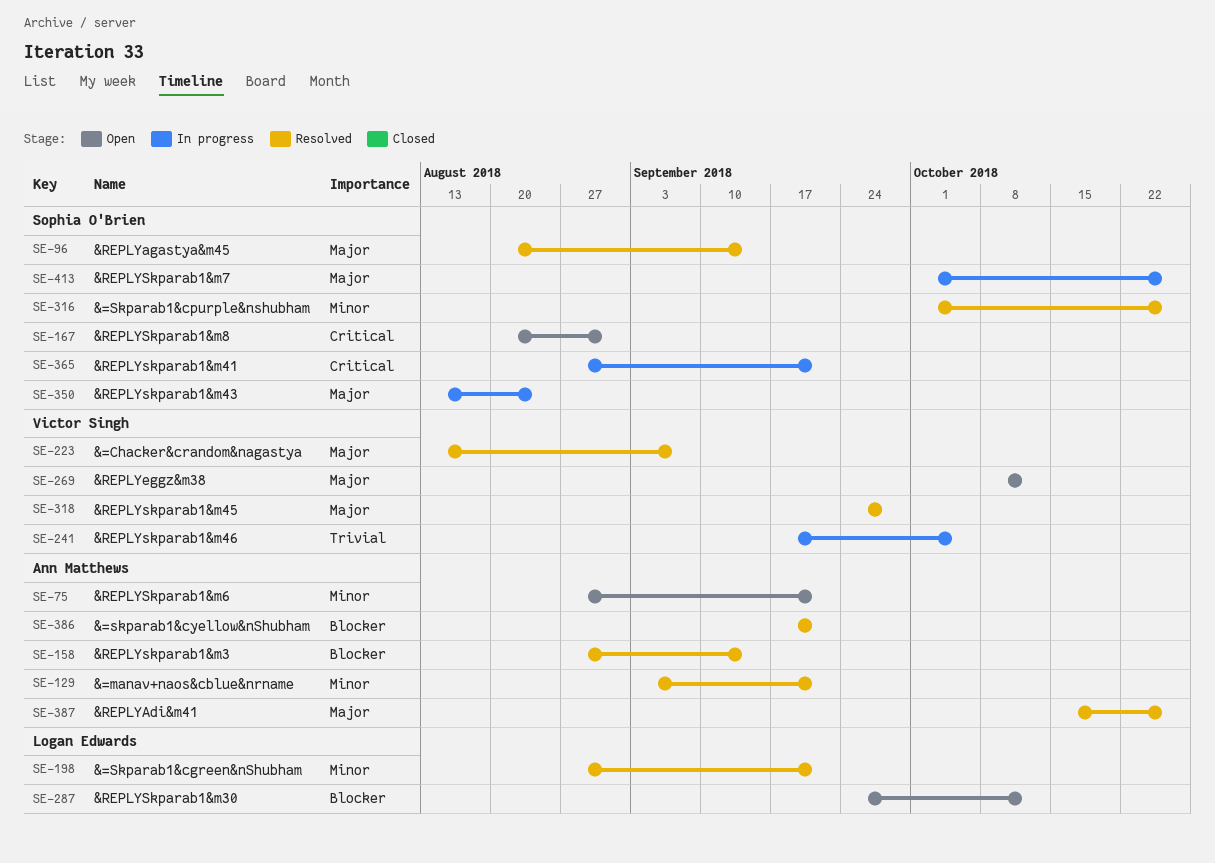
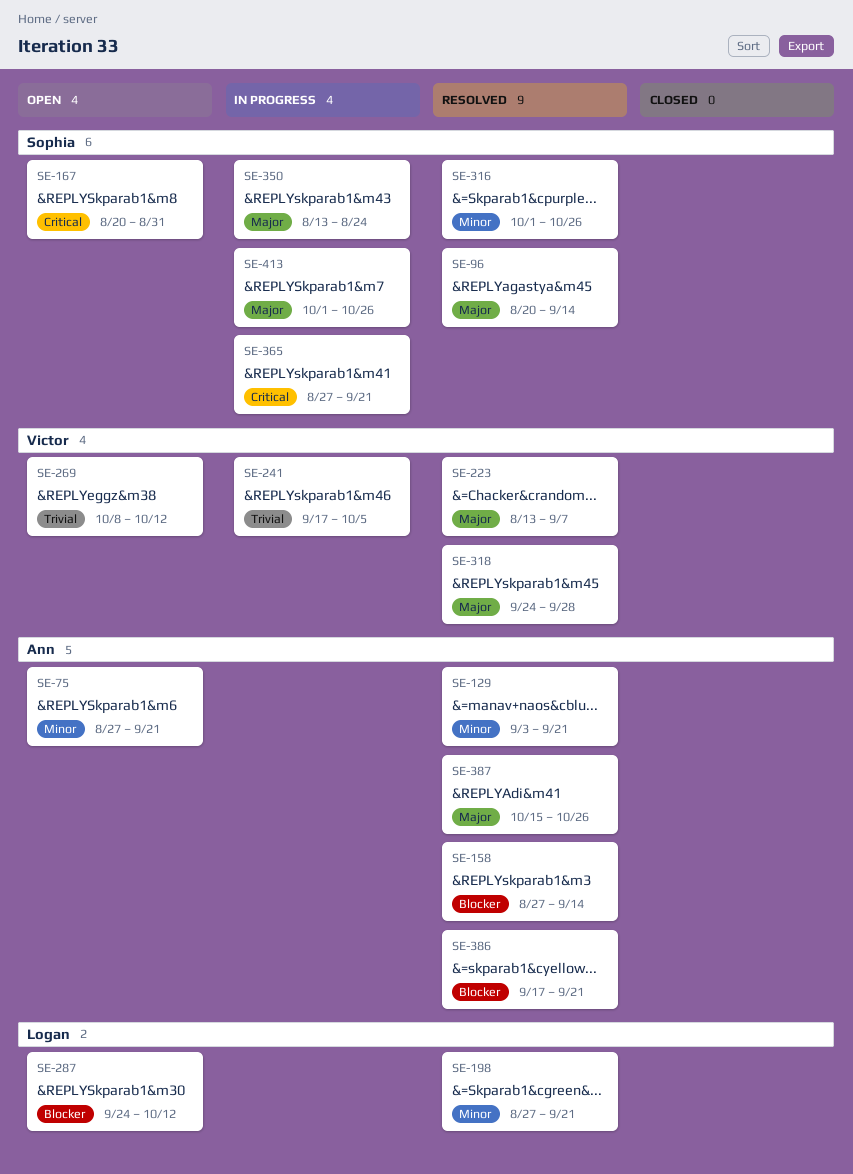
SE-269, priority: Major -> Trivial

